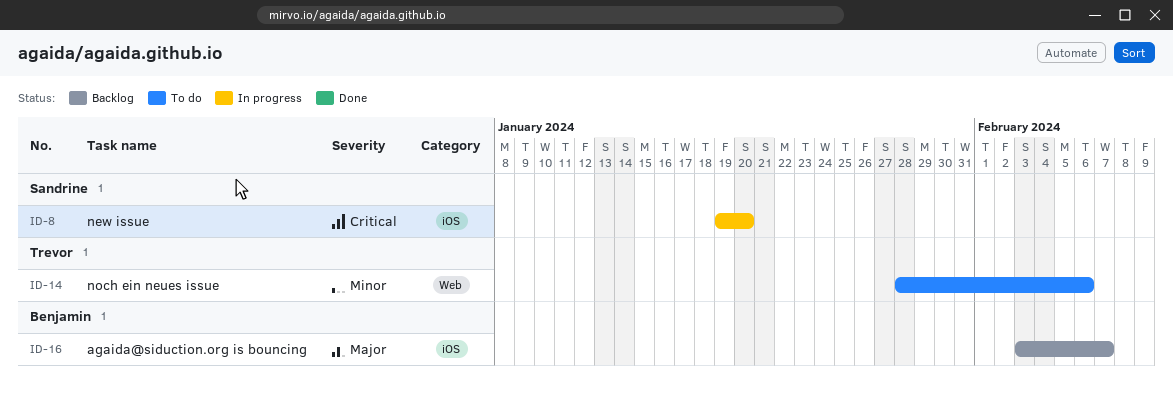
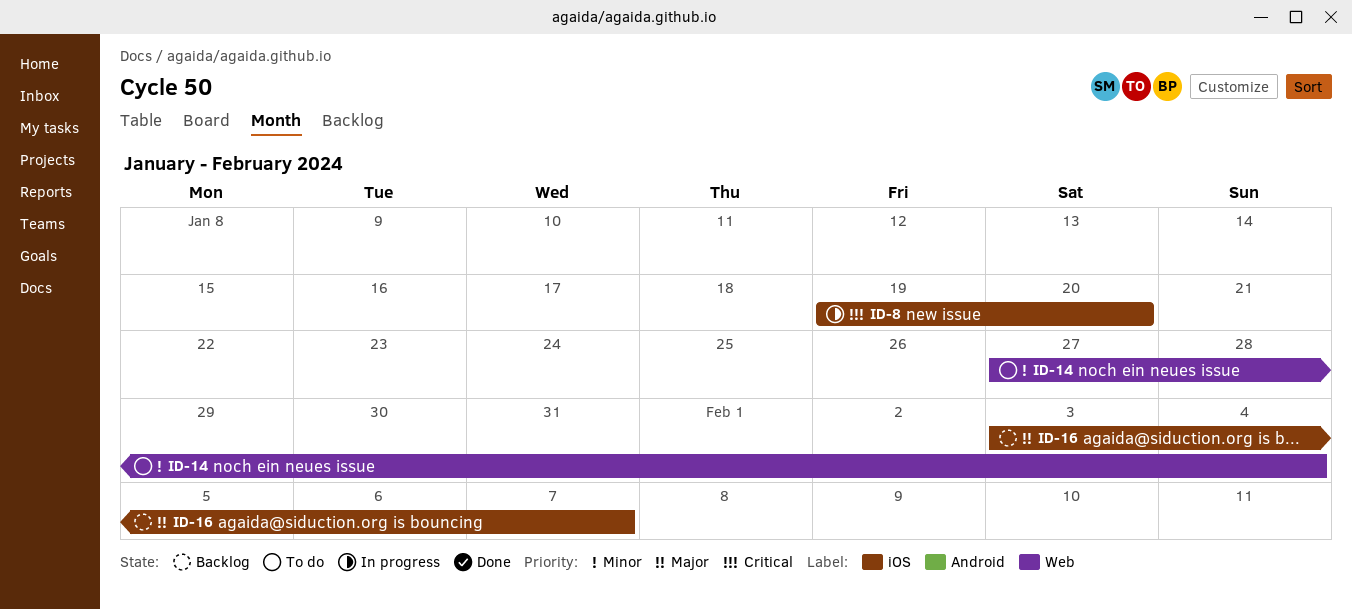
ID-14, start: Jan 28 -> Jan 27
ID-14, due: Feb 6 -> Feb 4

